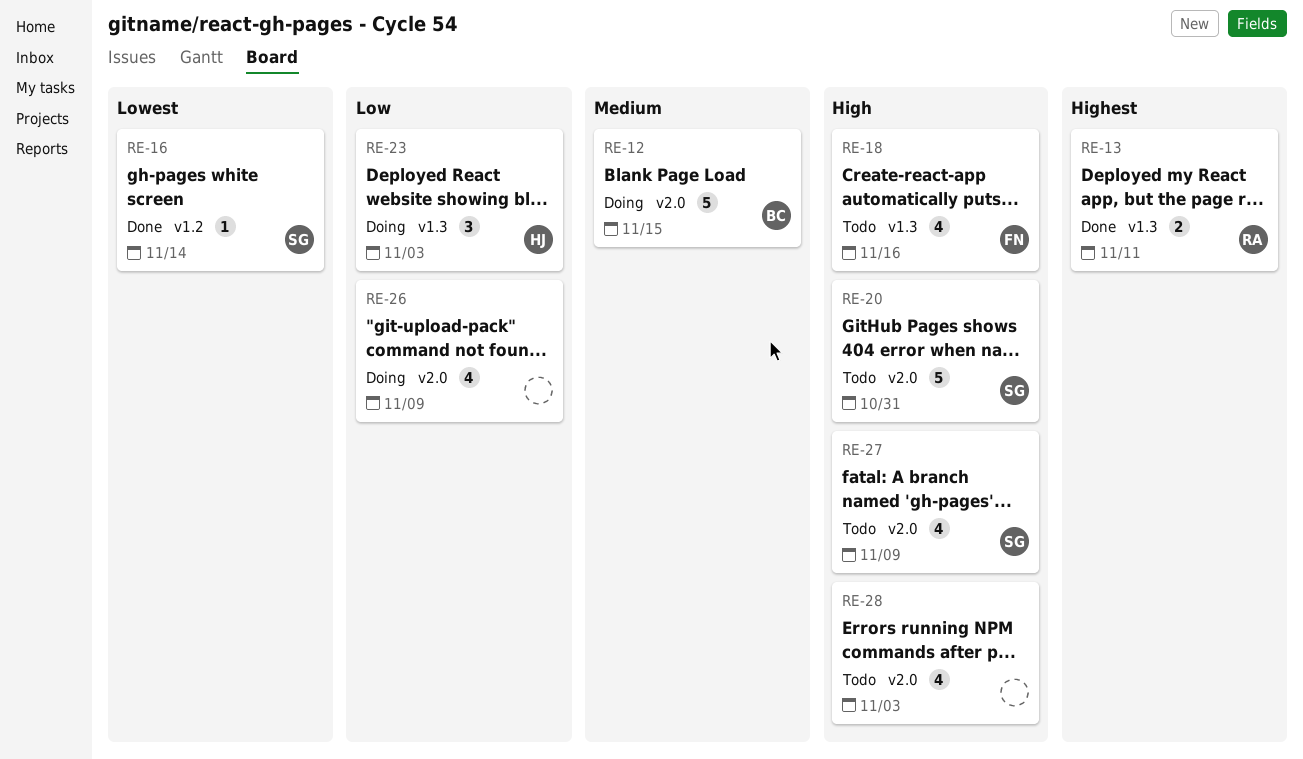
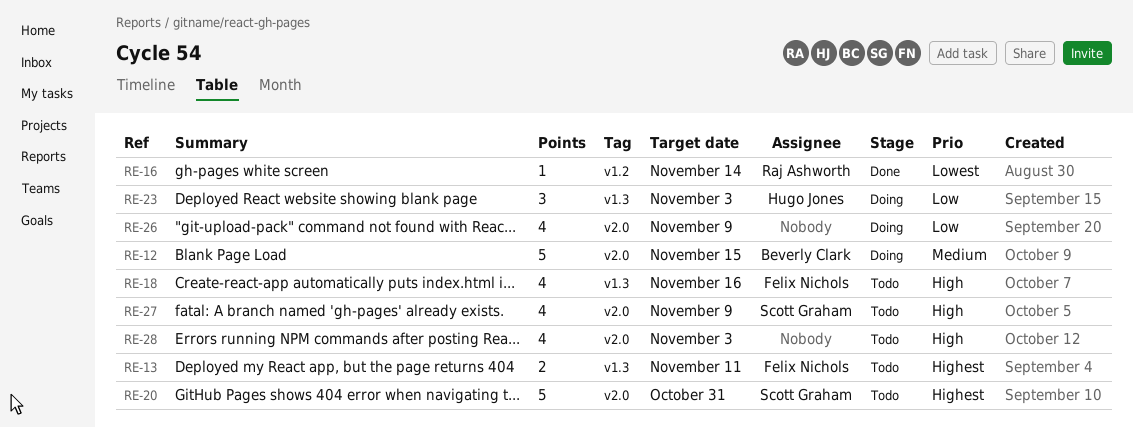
RE-13, status: Done -> Todo
RE-13, owner: Raj Ashworth -> Felix Nichols
RE-16, owner: Scott Graham -> Raj Ashworth
RE-20, priority: High -> Highest

